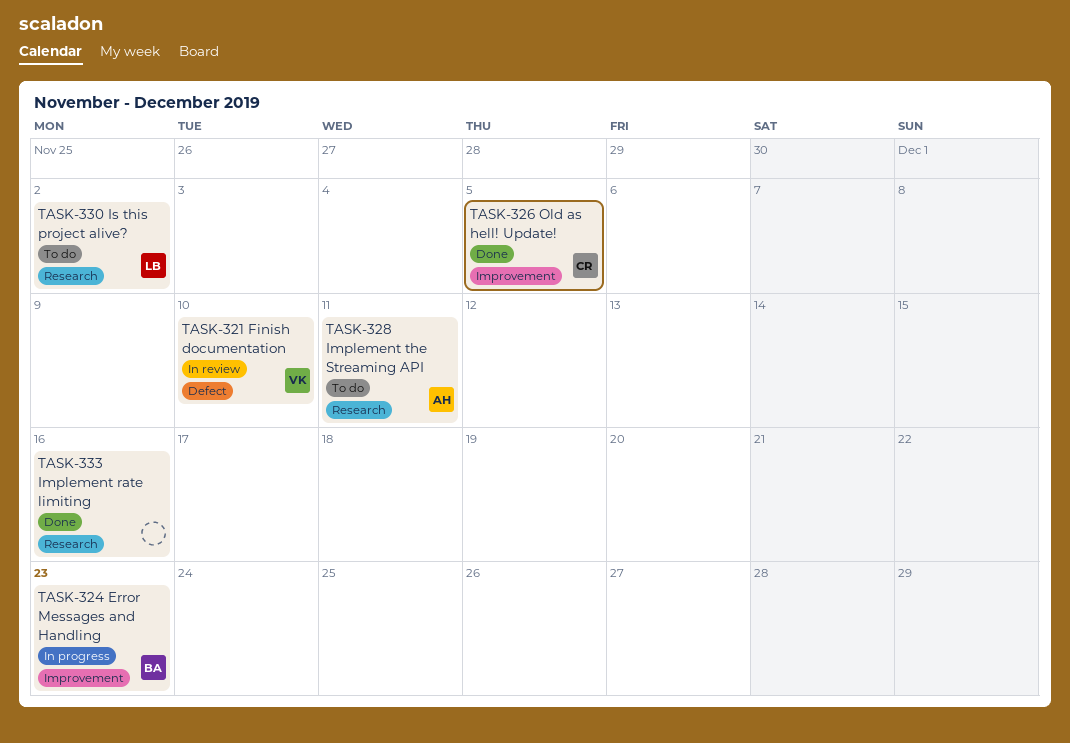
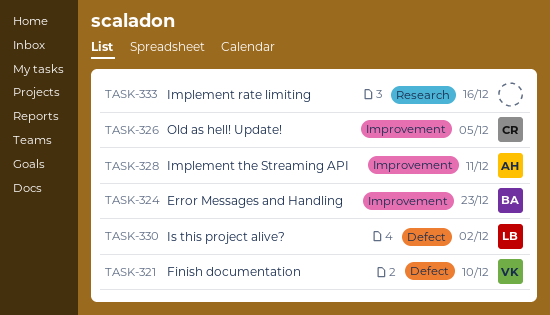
TASK-328, label: Research -> Improvement
TASK-330, label: Research -> Defect

